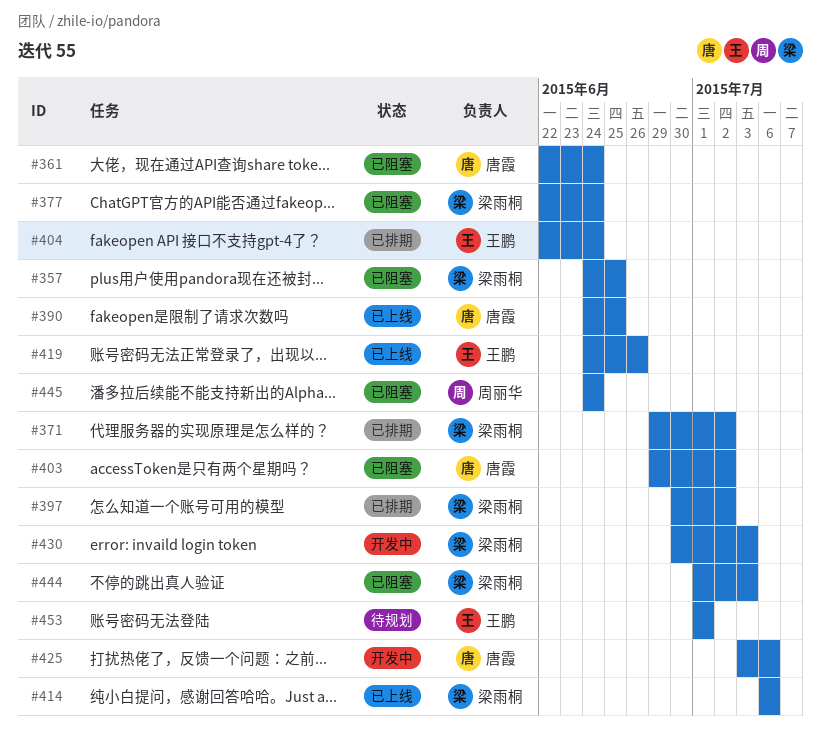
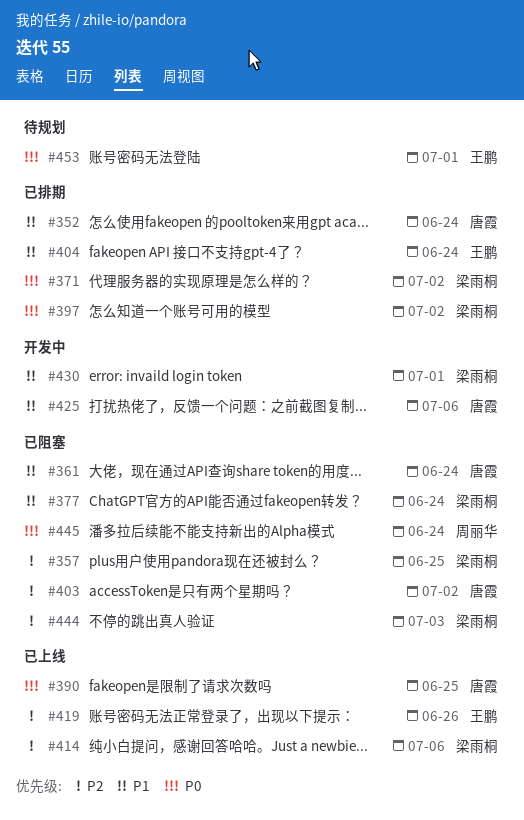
#352: none -> present
#430, due: Jul 3 -> Jul 1

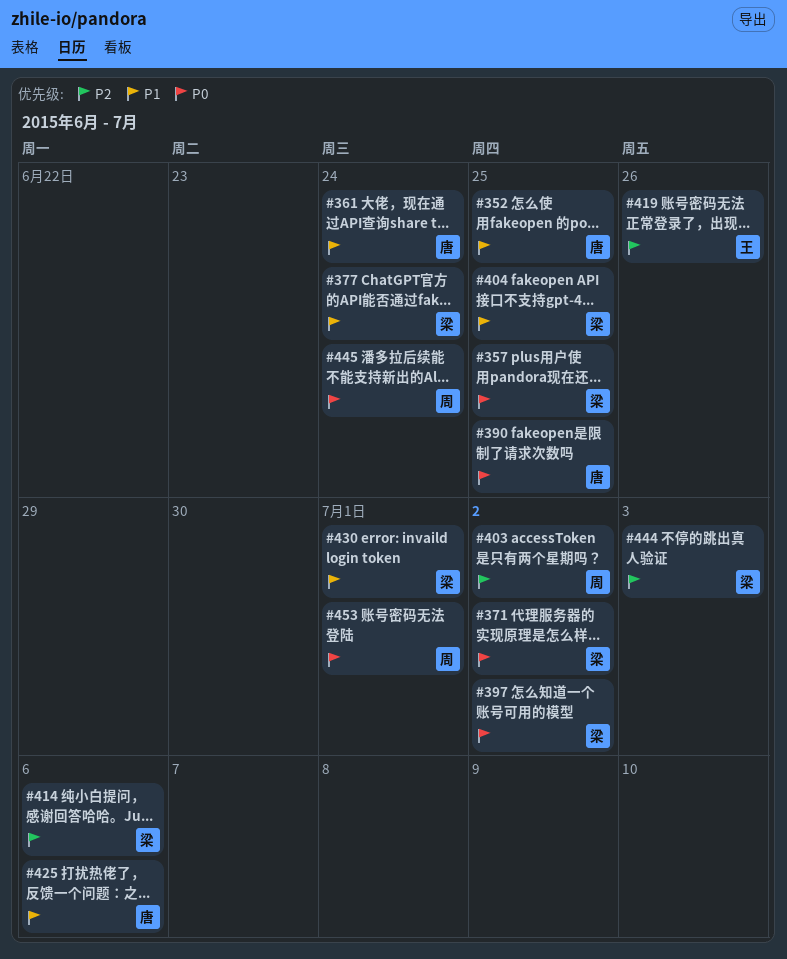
#352, due: Jun 24 -> Jun 25
#357, priority: P2 -> P0
#403, owner: 唐霞 -> 周丽华
#404, owner: 王鹏 -> 梁雨桐
#404, due: Jun 24 -> Jun 25
#453, owner: 王鹏 -> 周丽华

